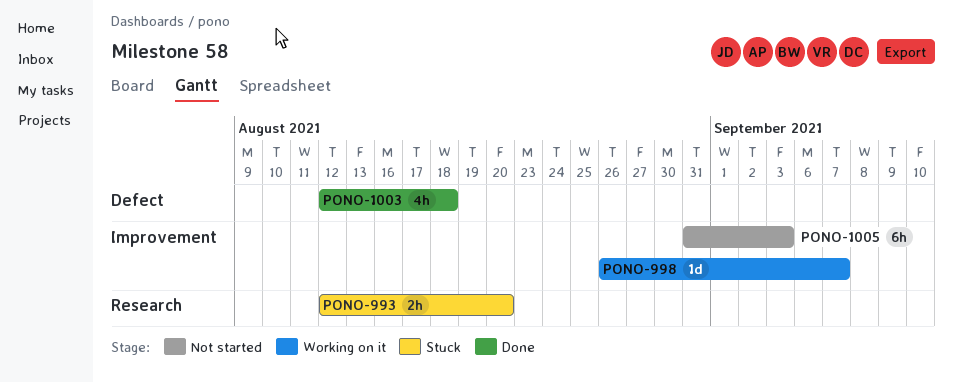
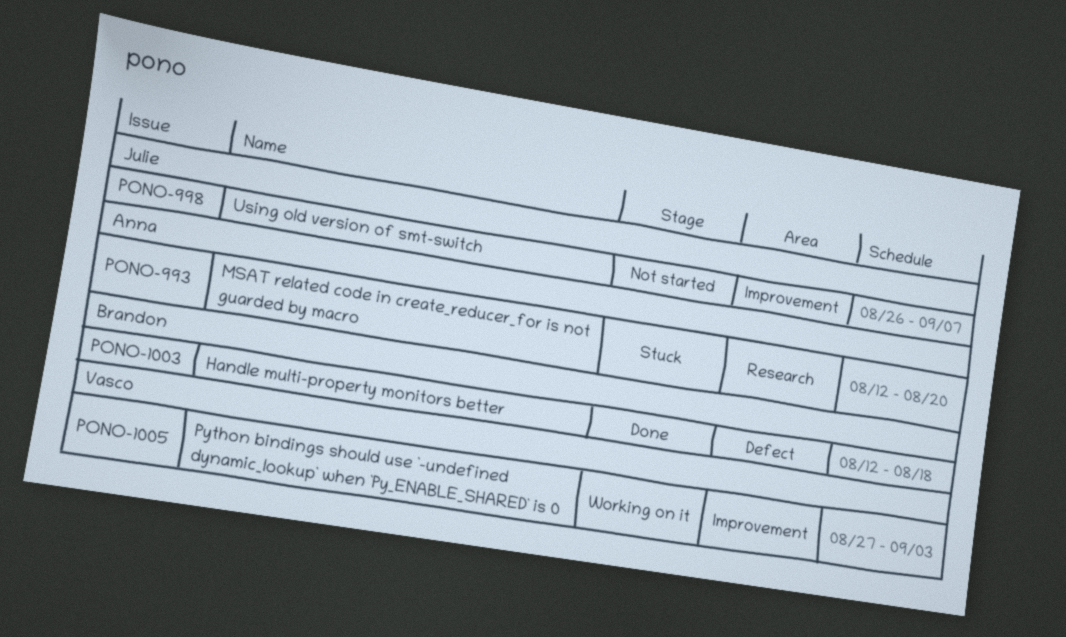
PONO-998, status: Working on it -> Not started
PONO-1005, status: Not started -> Working on it
PONO-1005, start: Aug 31 -> Aug 27

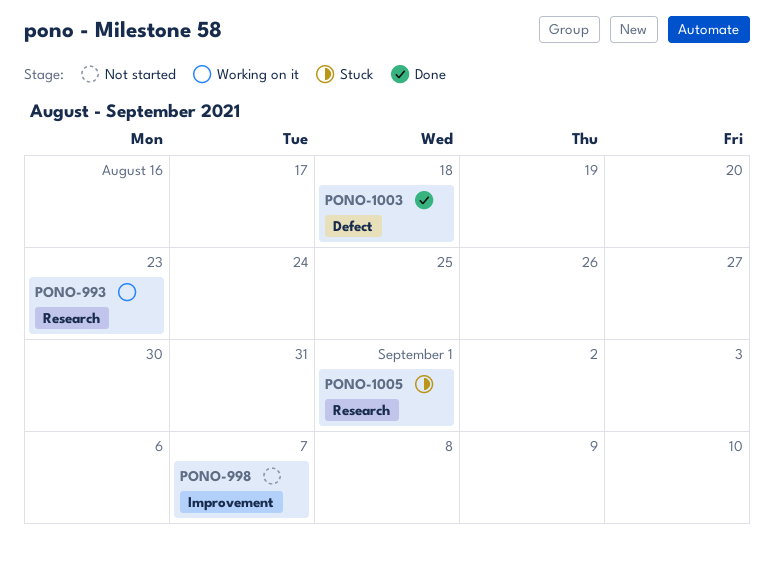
PONO-993, status: Stuck -> Working on it
PONO-993, due: Aug 20 -> Aug 23
PONO-1005, status: Working on it -> Stuck
PONO-1005, label: Improvement -> Research
PONO-1005, due: Sep 3 -> Sep 1

